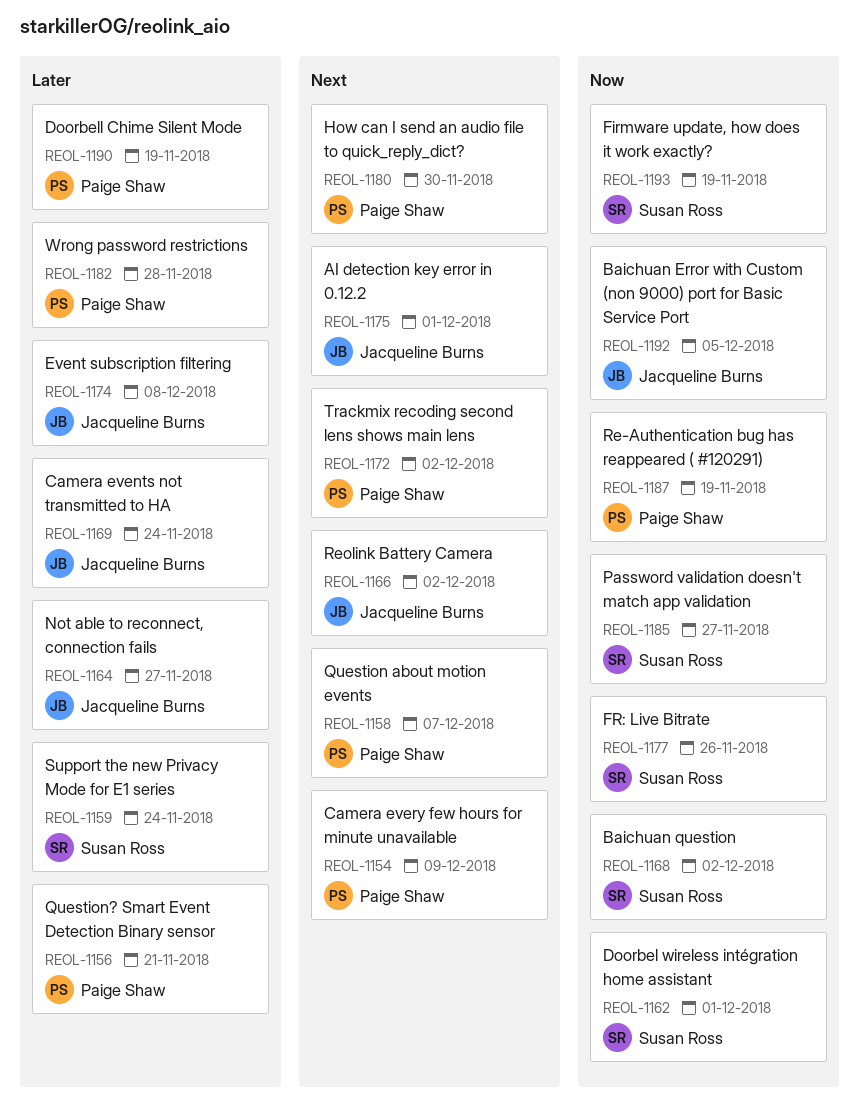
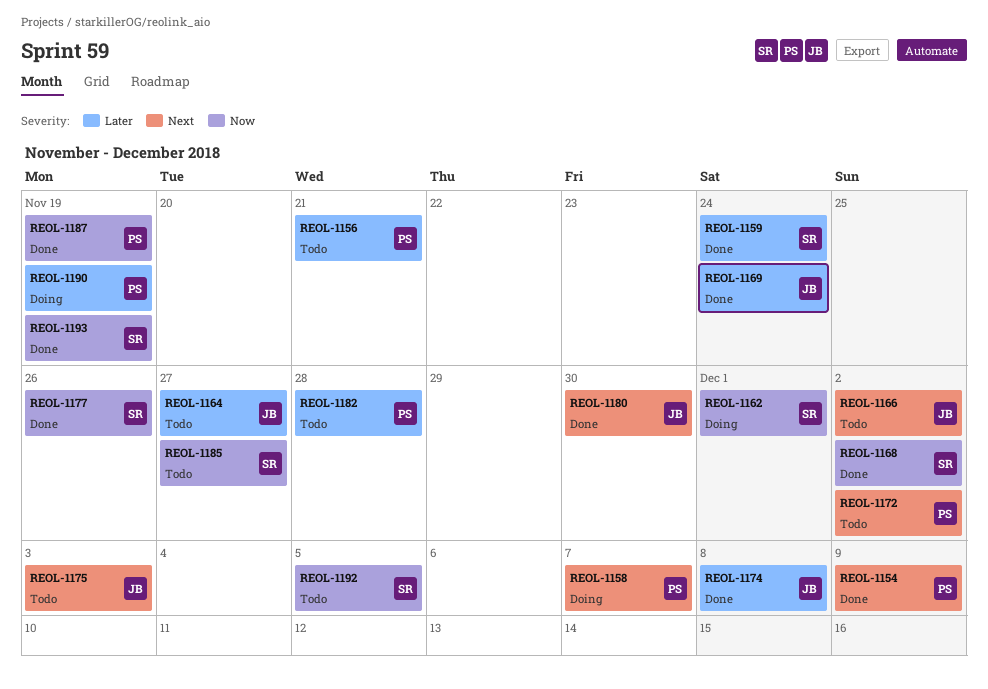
REOL-1175, due: Dec 1 -> Dec 3
REOL-1180, owner: Paige Shaw -> Jacqueline Burns
REOL-1192, owner: Jacqueline Burns -> Susan Ross

